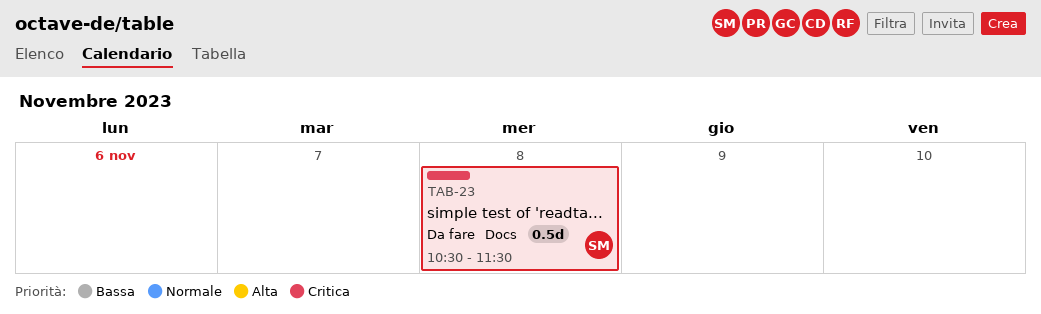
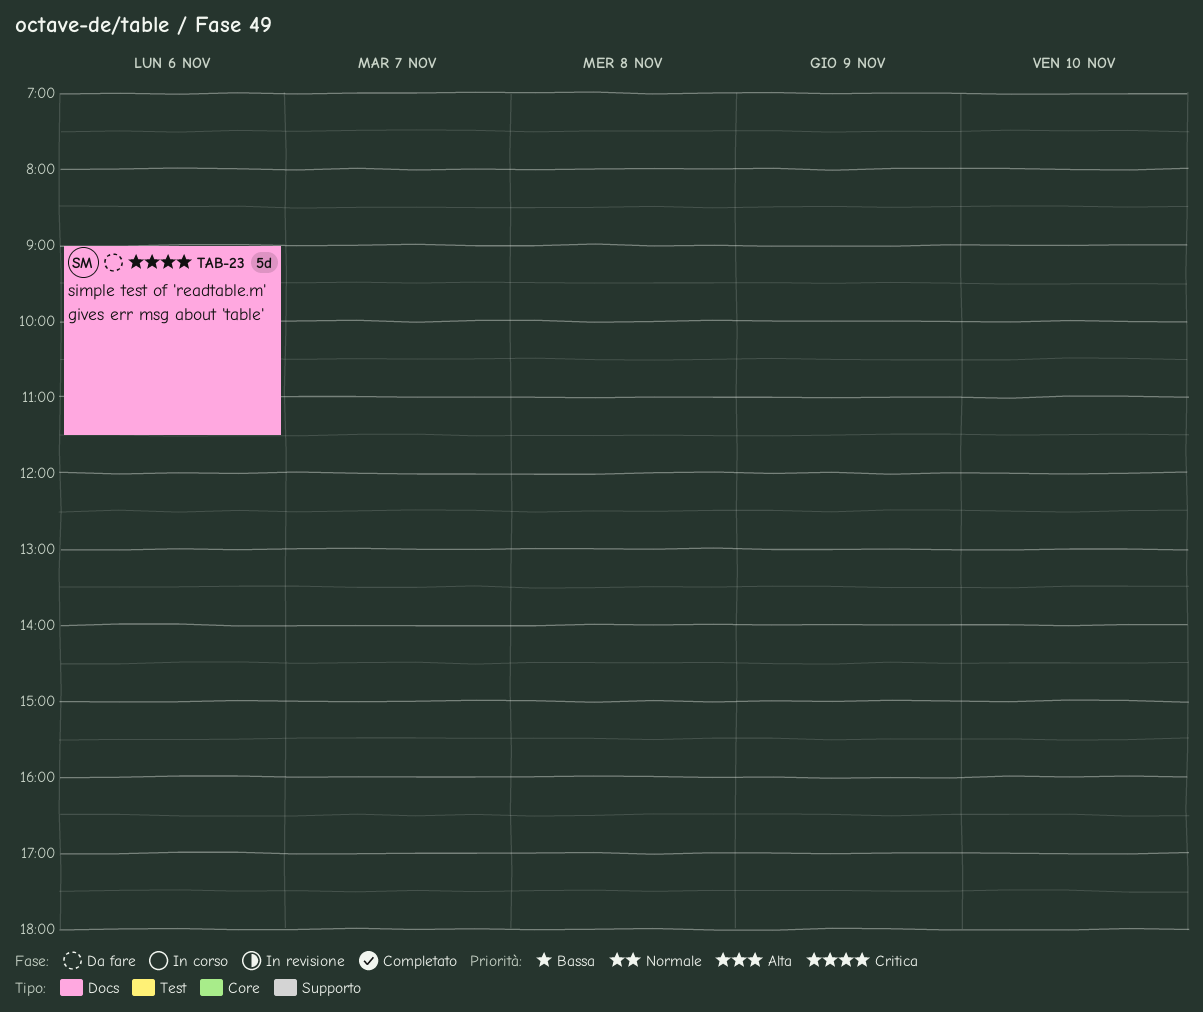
TAB-23, estimate: 0.5d -> 5d
TAB-23, day: Nov 8 -> Nov 6
TAB-23, begins: 10:30 -> 09:00

